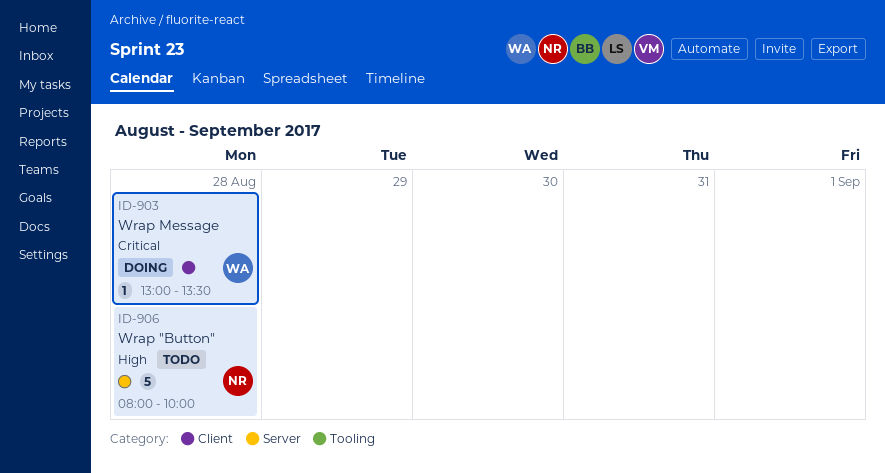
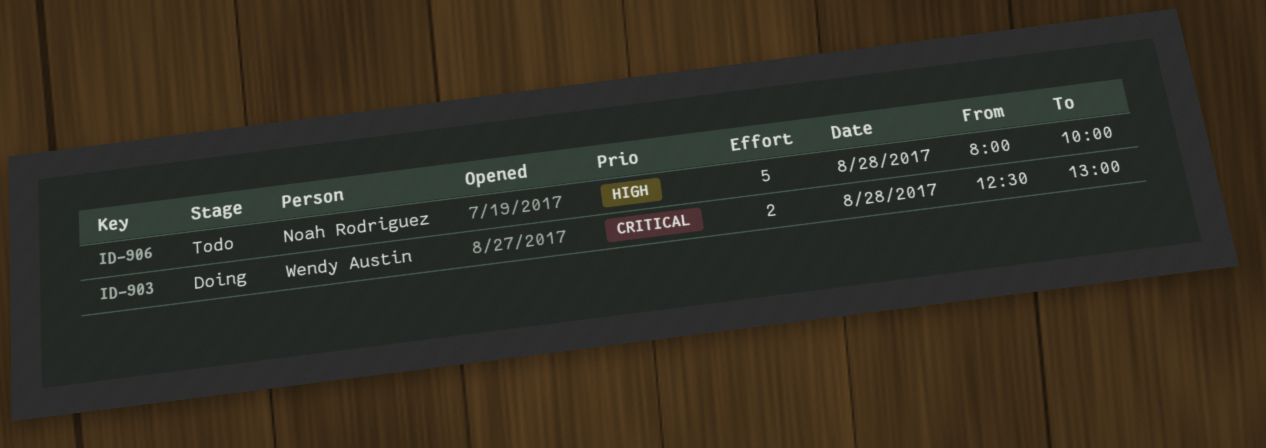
ID-903, estimate: 1 -> 2
ID-903, begins: 13:00 -> 12:30
ID-903, ends: 13:30 -> 13:00

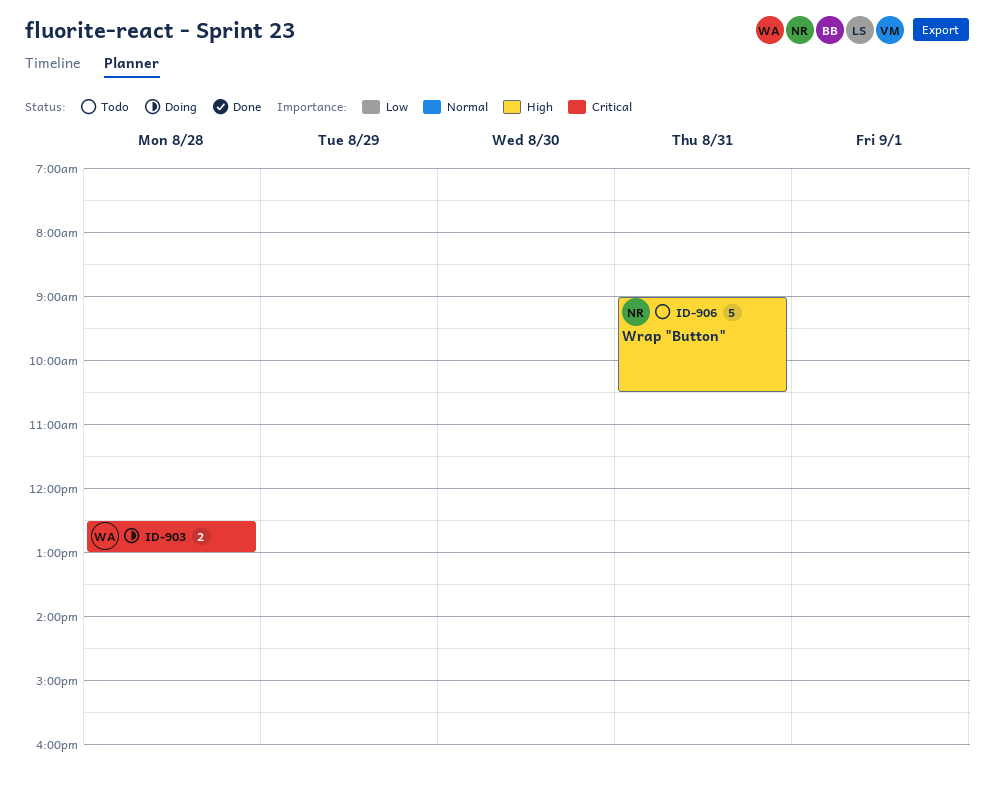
ID-906, day: Aug 28 -> Aug 31
ID-906, begins: 08:00 -> 09:00
ID-906, ends: 10:00 -> 10:30

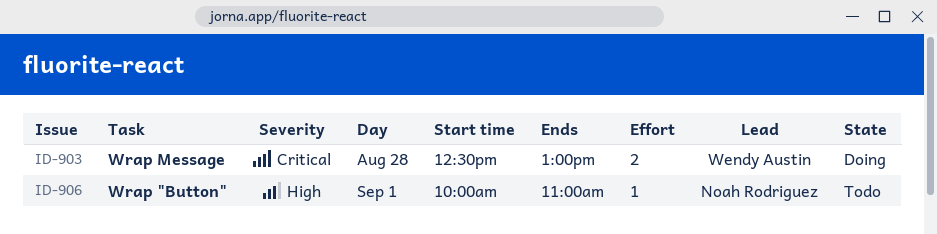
ID-906, estimate: 5 -> 1
ID-906, day: Aug 31 -> Sep 1
ID-906, begins: 09:00 -> 10:00
ID-906, ends: 10:30 -> 11:00

